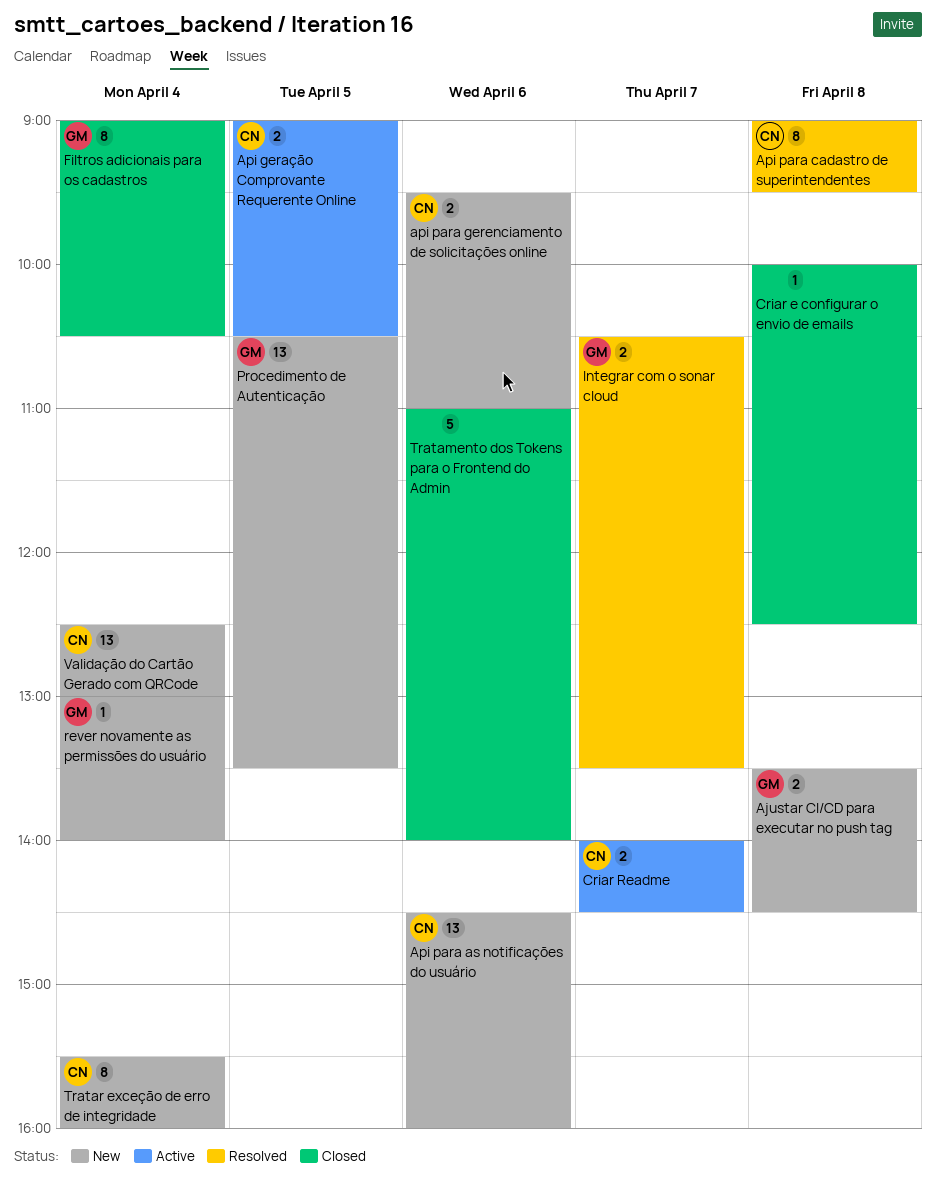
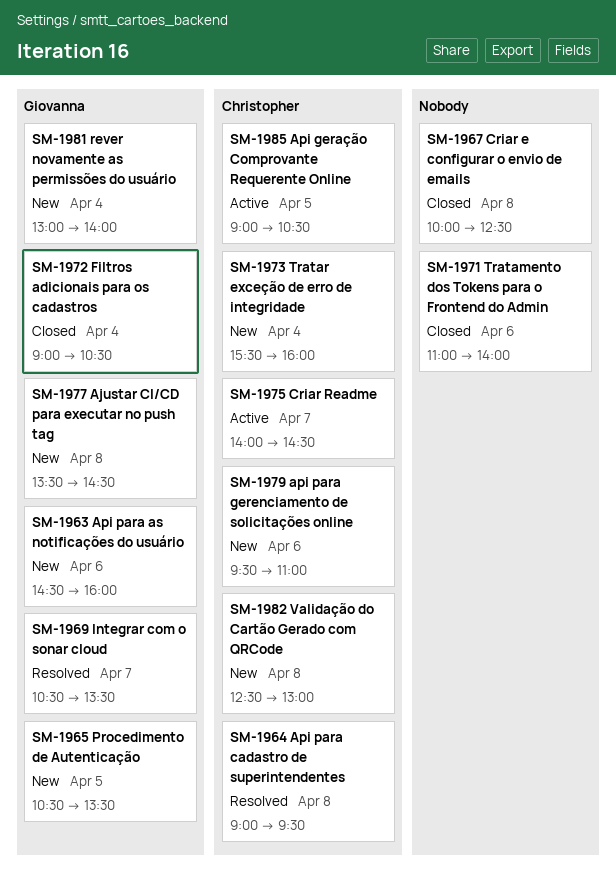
Api para as notificações do usuário, owner: Christopher -> Giovanna
Validação do Cartão Gerado com QRCode, day: Apr 4 -> Apr 8

